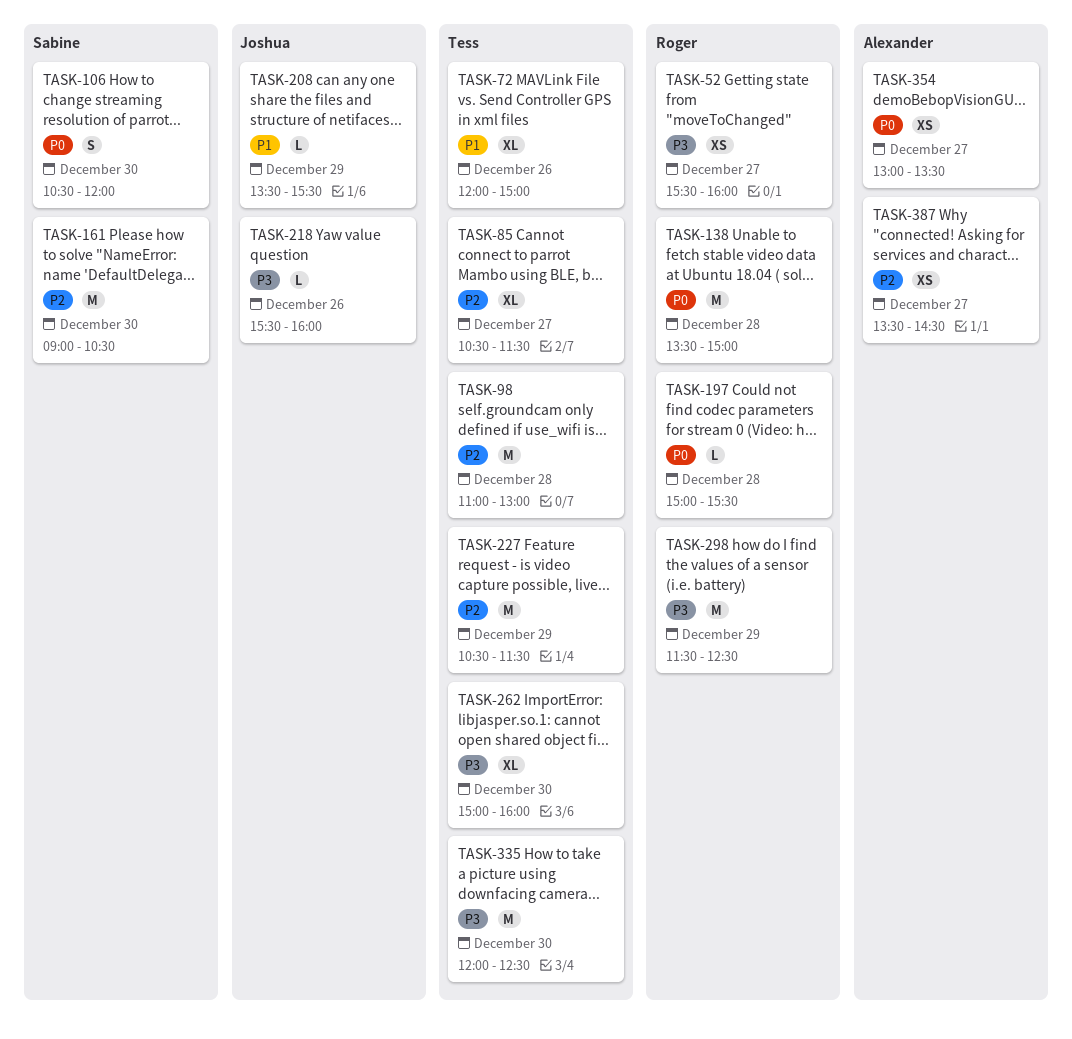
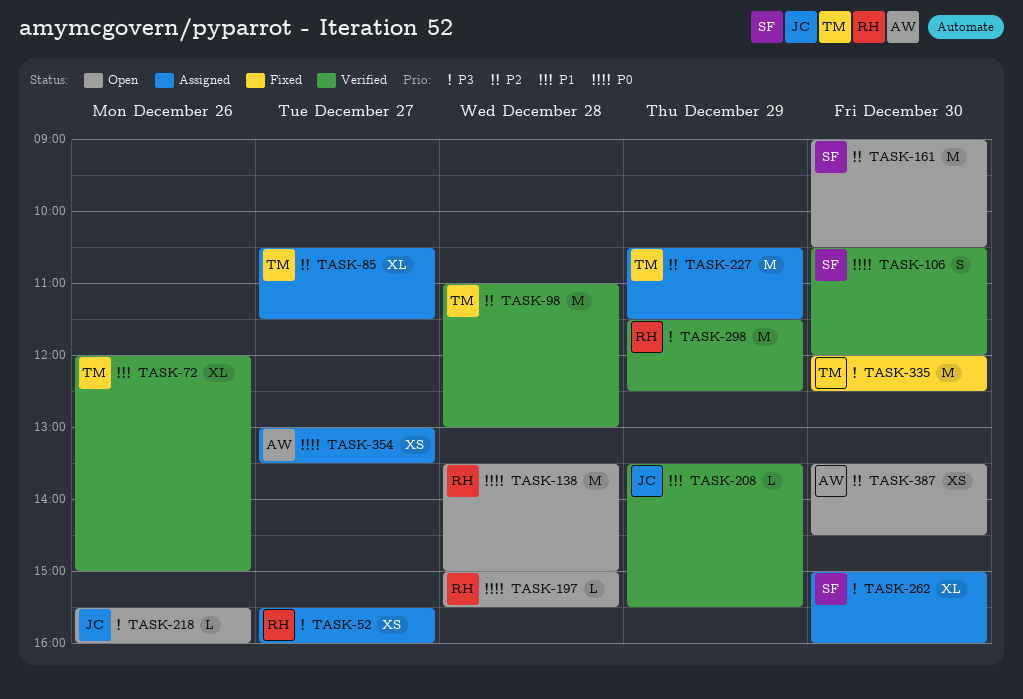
TASK-262, owner: Tess -> Sabine
TASK-387, day: Dec 27 -> Dec 30

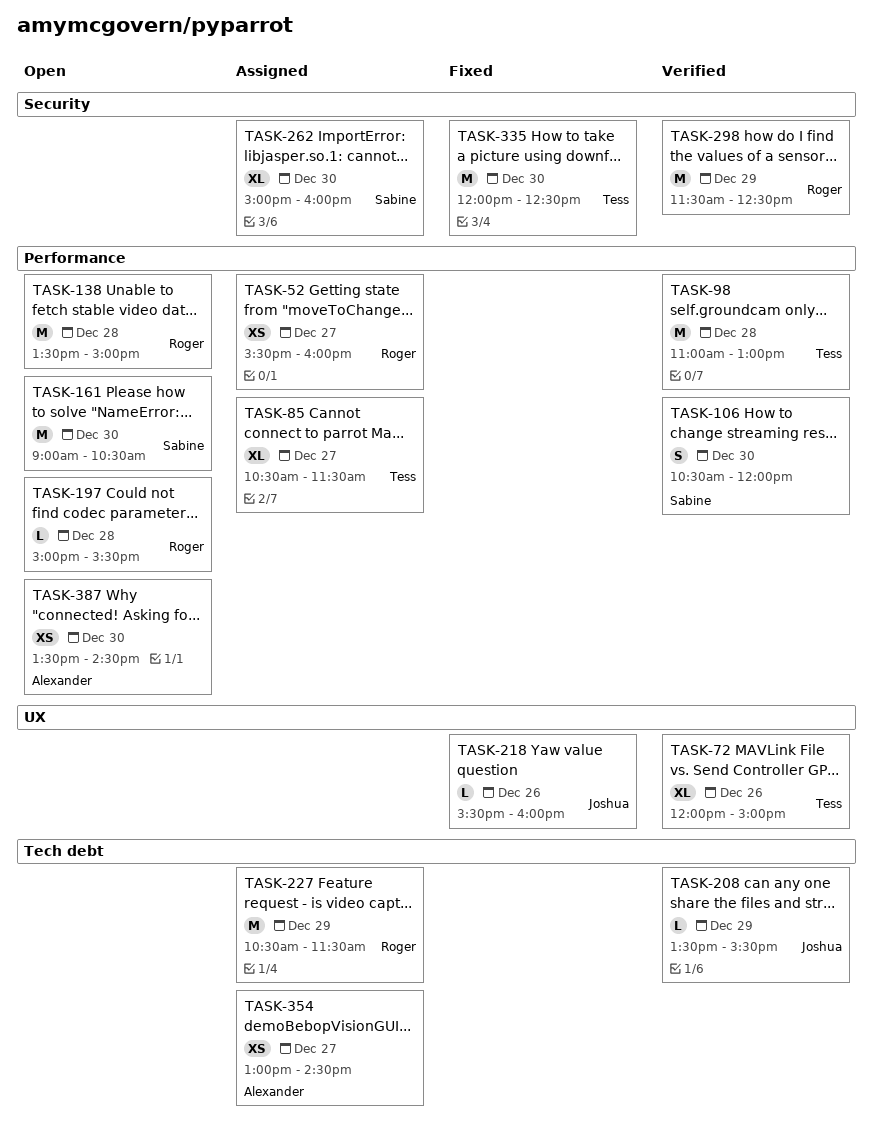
TASK-218, status: Open -> Fixed
TASK-227, owner: Tess -> Roger
TASK-354, ends: 13:30 -> 14:30

